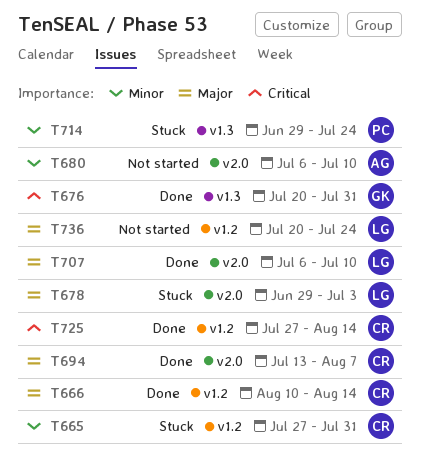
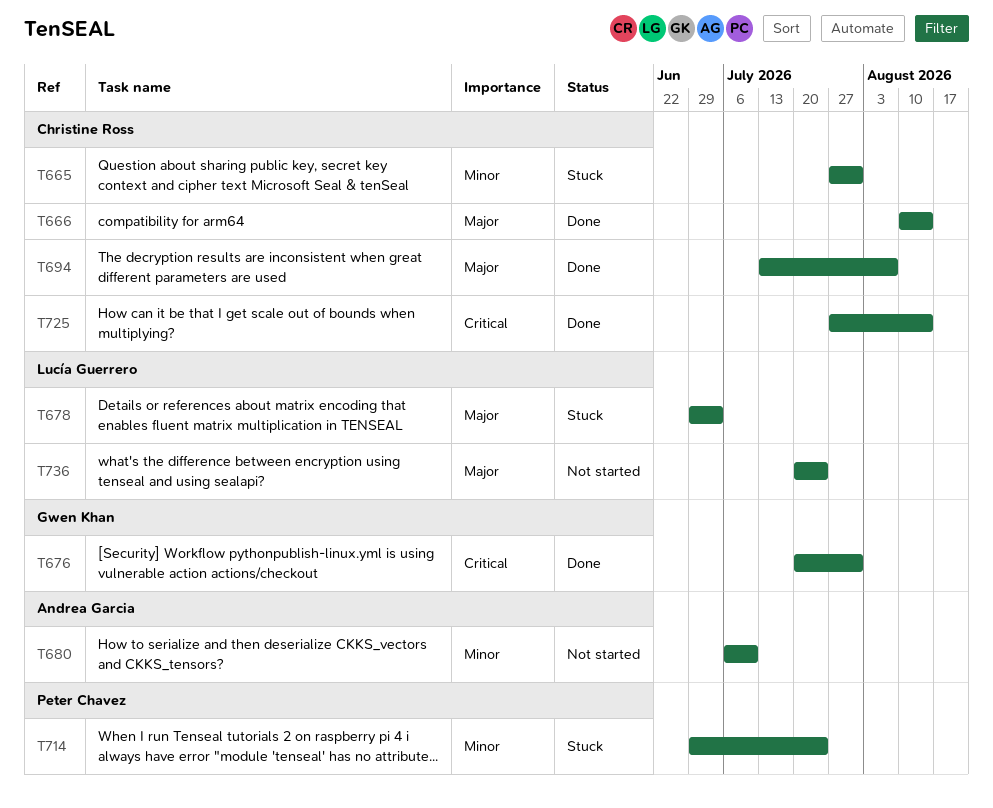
T707: present -> none

